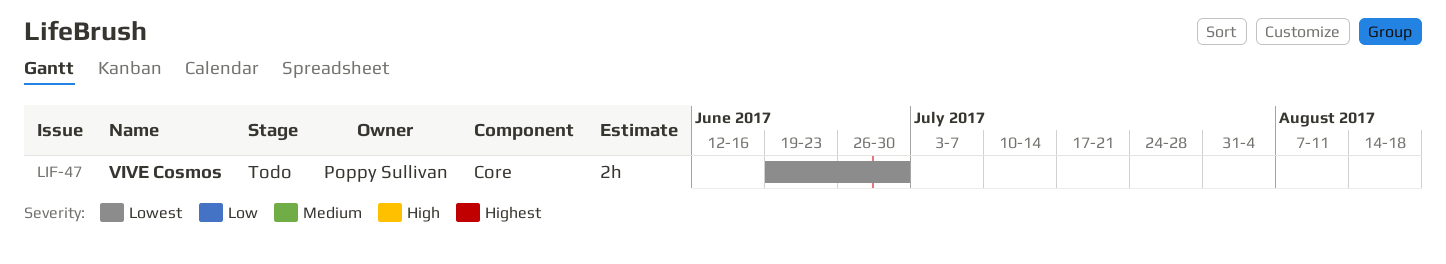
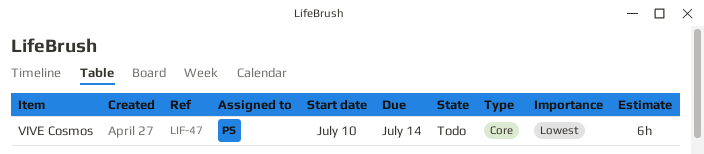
LIF-47, estimate: 2h -> 6h
LIF-47, start: Jun 19 -> Jul 10
LIF-47, due: Jun 30 -> Jul 14

